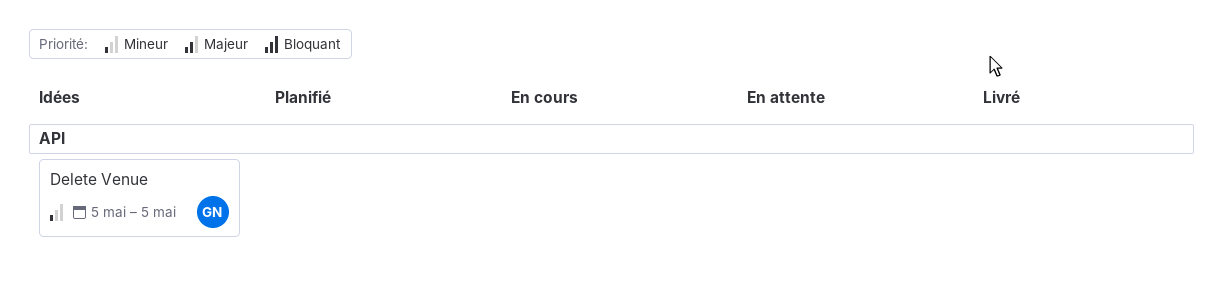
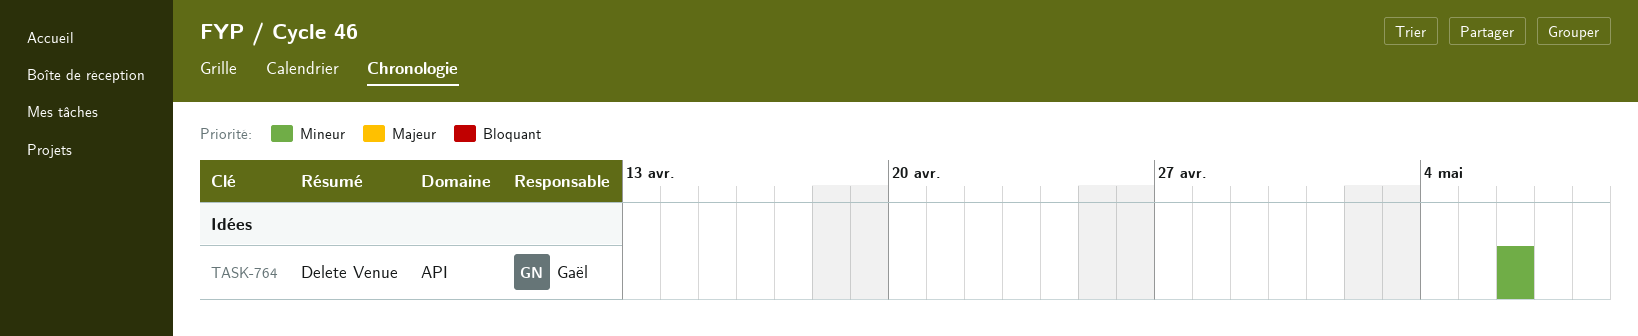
Delete Venue, start: May 5 -> May 6
Delete Venue, due: May 5 -> May 6

